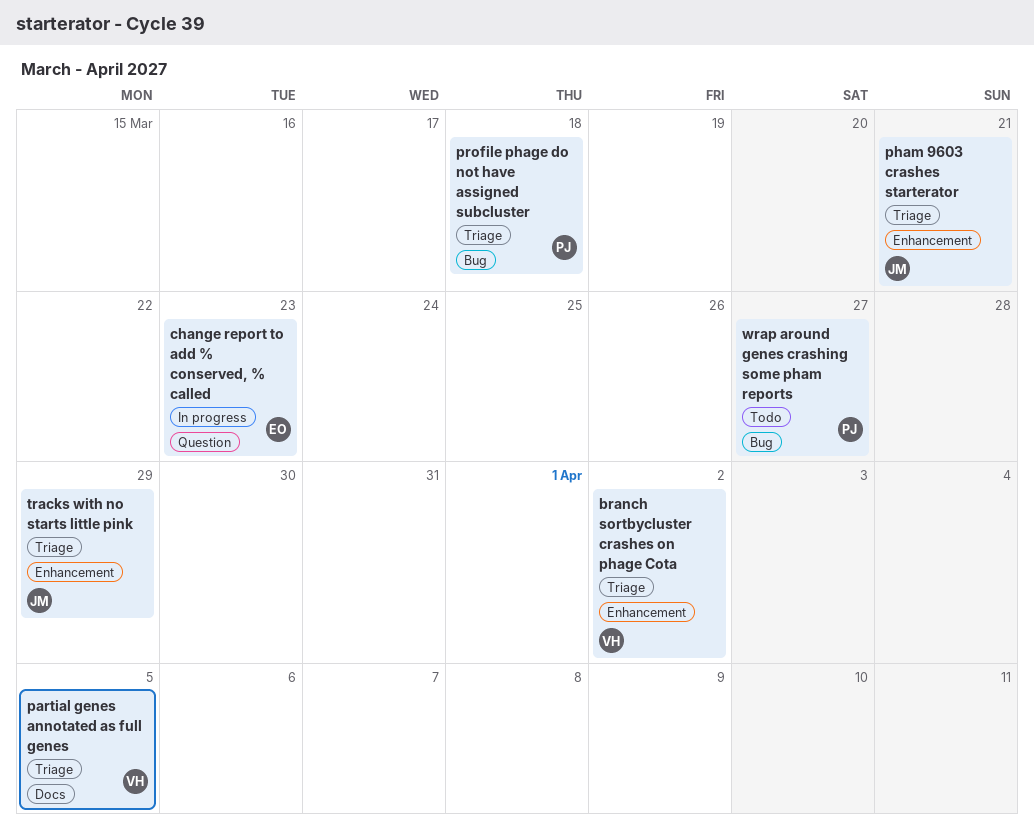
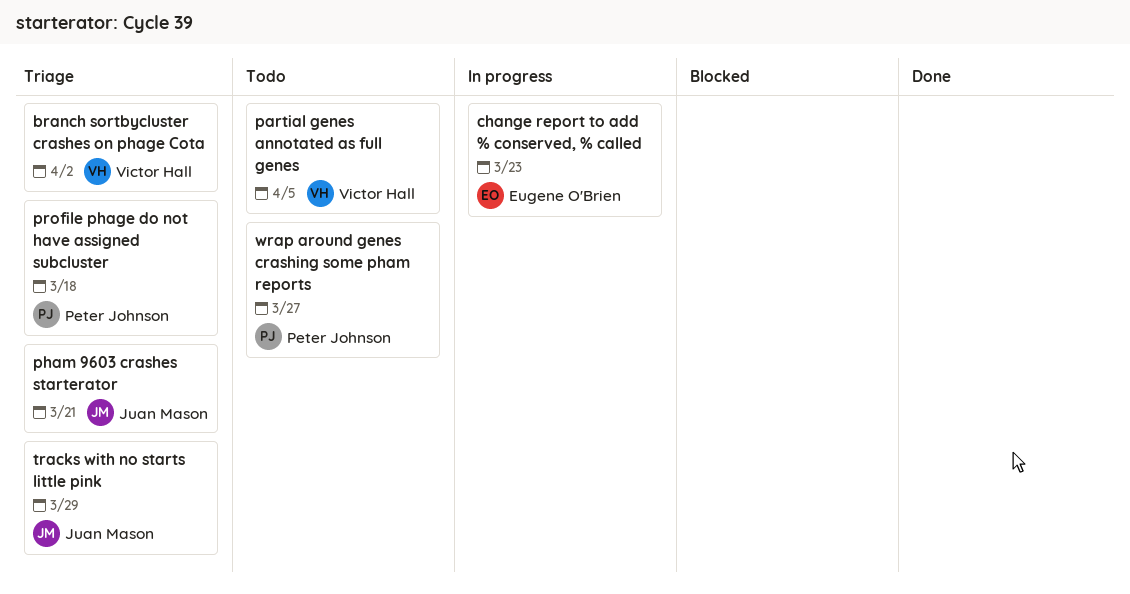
partial genes annotated as full genes, status: Triage -> Todo

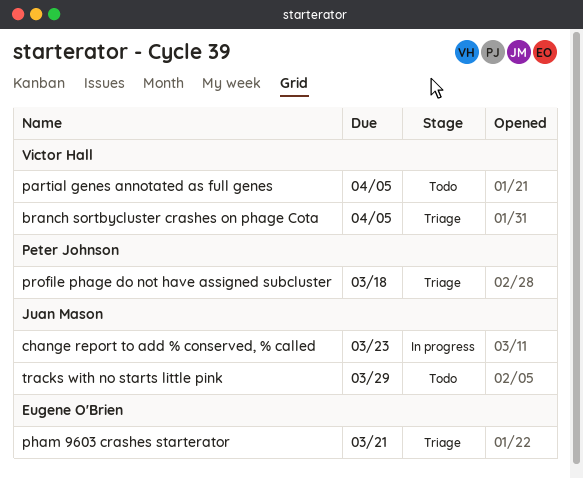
branch sortbycluster crashes on phage Cota, due: Apr 2 -> Apr 5
change report to add % conserved, % called, owner: Eugene O'Brien -> Juan Mason
pham 9603 crashes starterator, owner: Juan Mason -> Eugene O'Brien
tracks with no starts little pink, status: Triage -> Todo
wrap around genes crashing some pham reports: present -> none

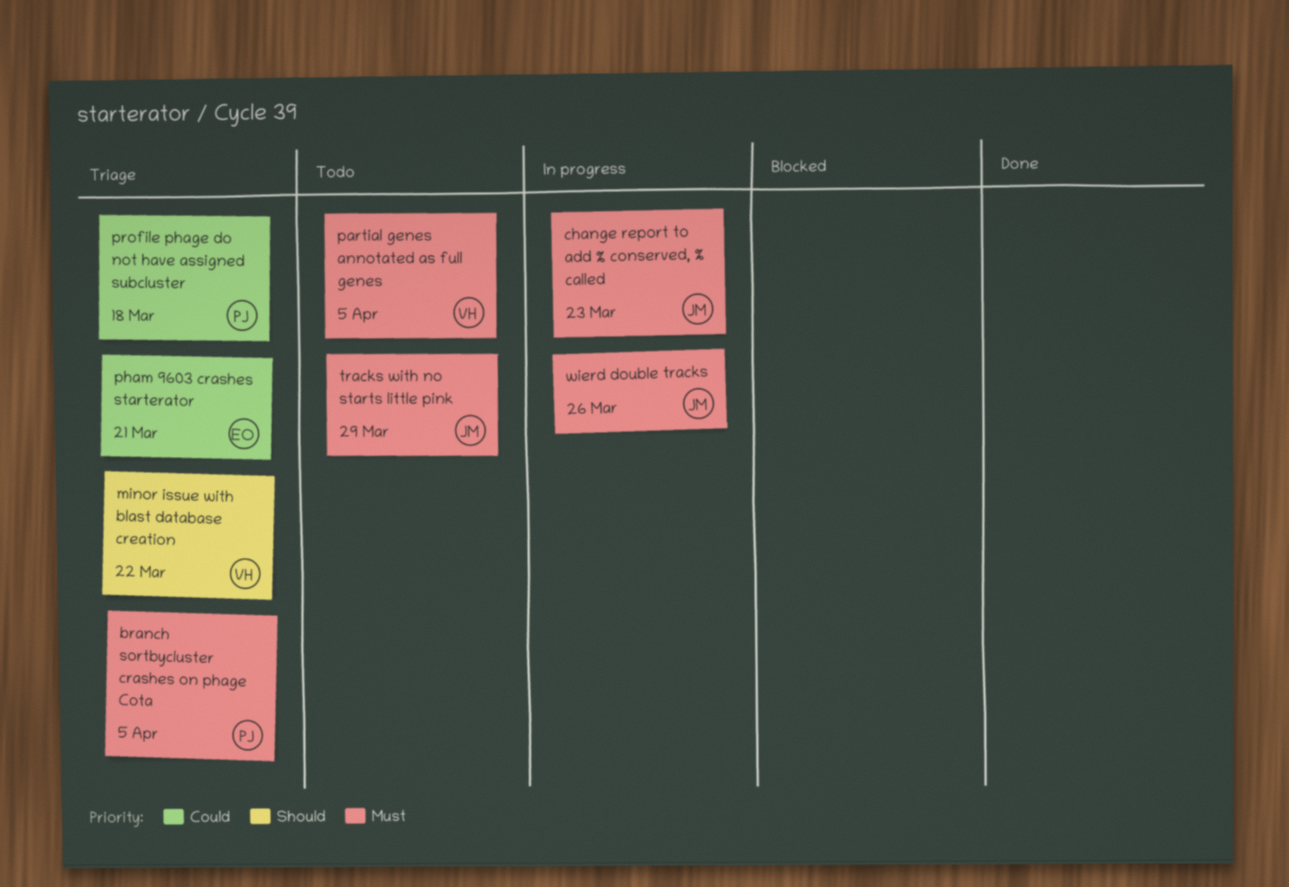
branch sortbycluster crashes on phage Cota, owner: Victor Hall -> Peter Johnson
minor issue with blast database creation: none -> present
wierd double tracks: none -> present

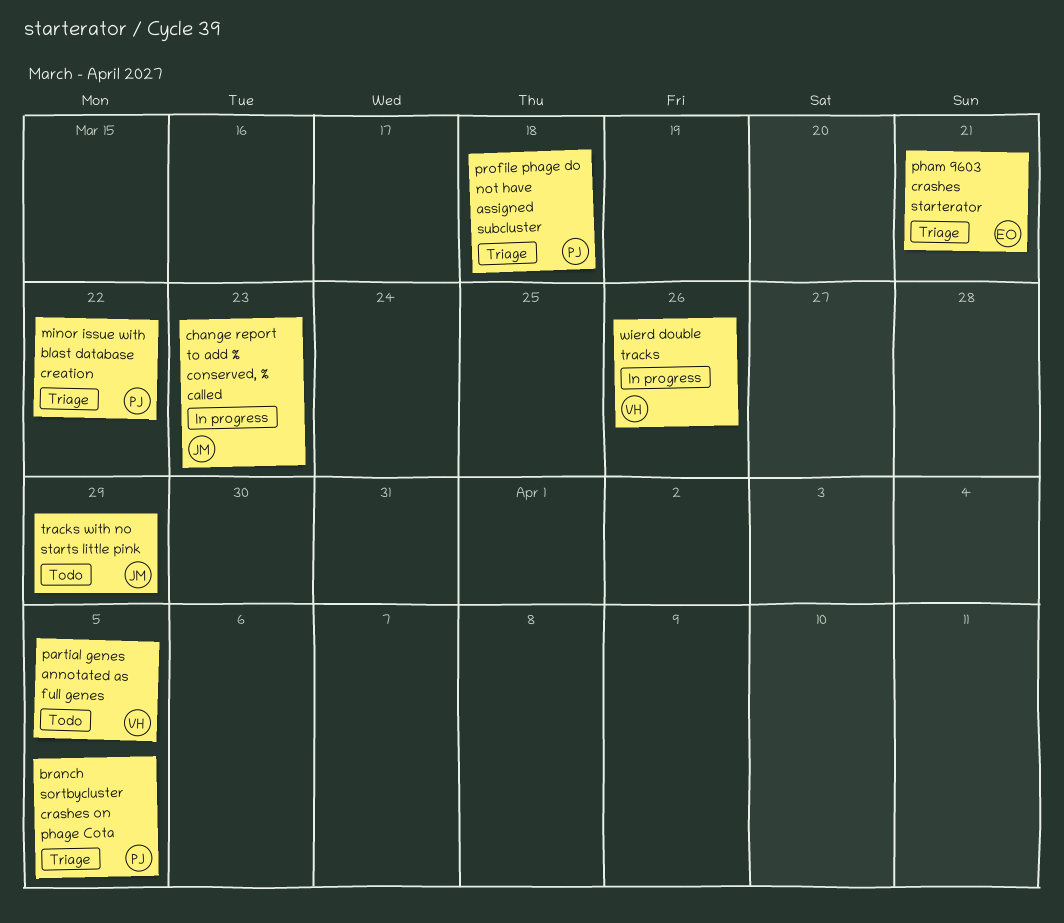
minor issue with blast database creation, owner: VH -> PJ
wierd double tracks, owner: JM -> VH

